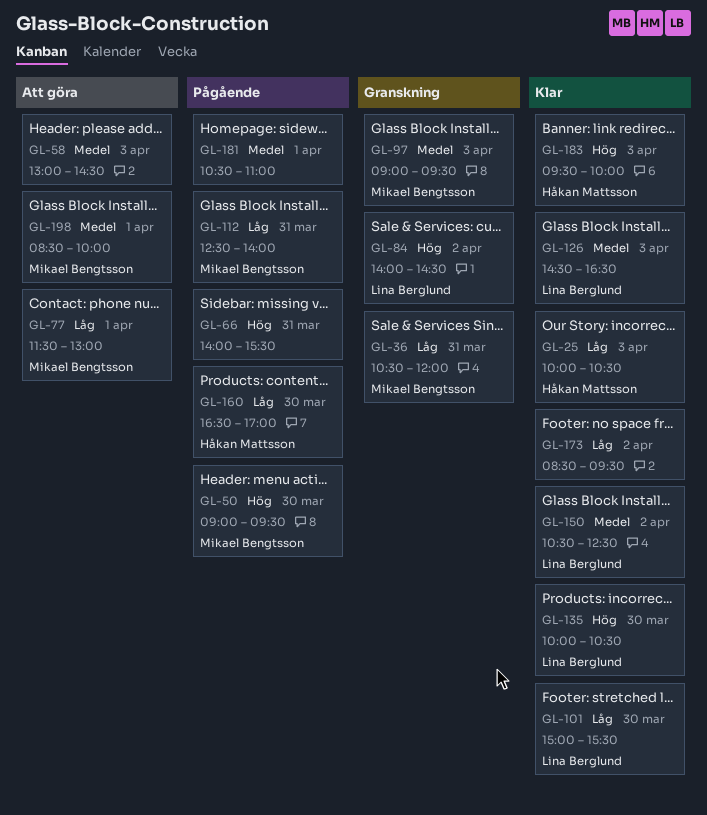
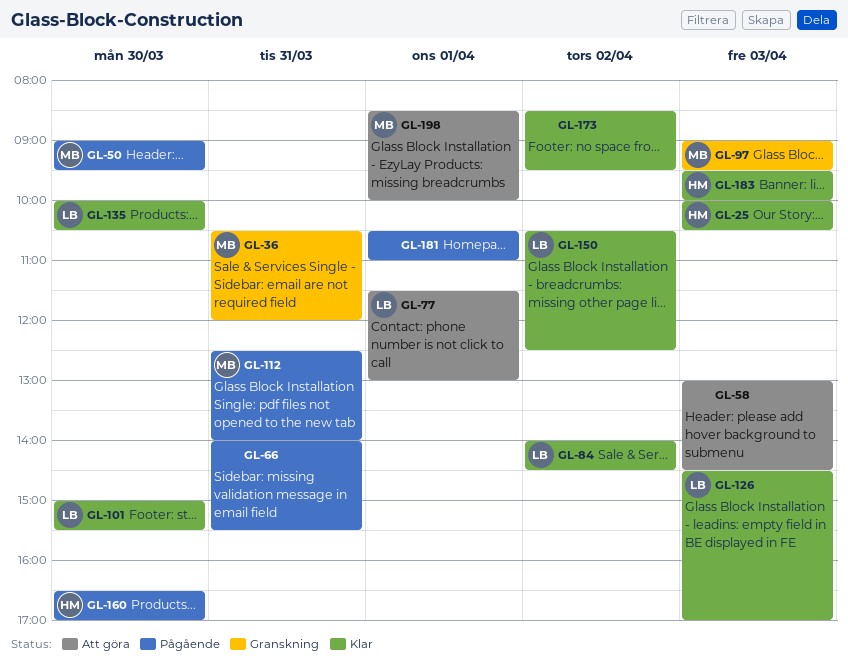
GL-77, owner: Mikael Bengtsson -> Lina Berglund
GL-84, status: Granskning -> Klar
GL-126, ends: 16:30 -> 17:00

